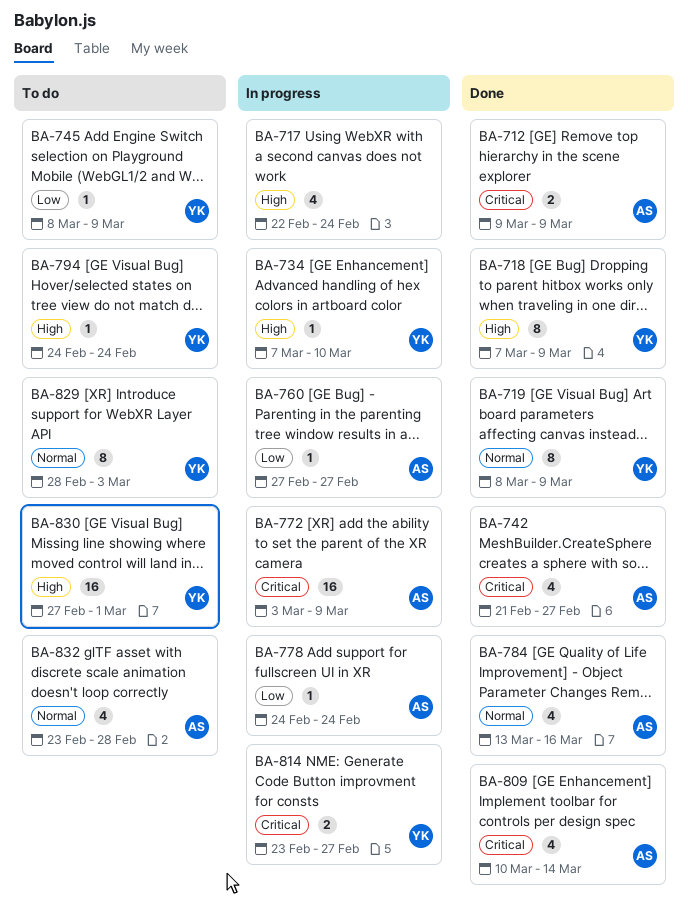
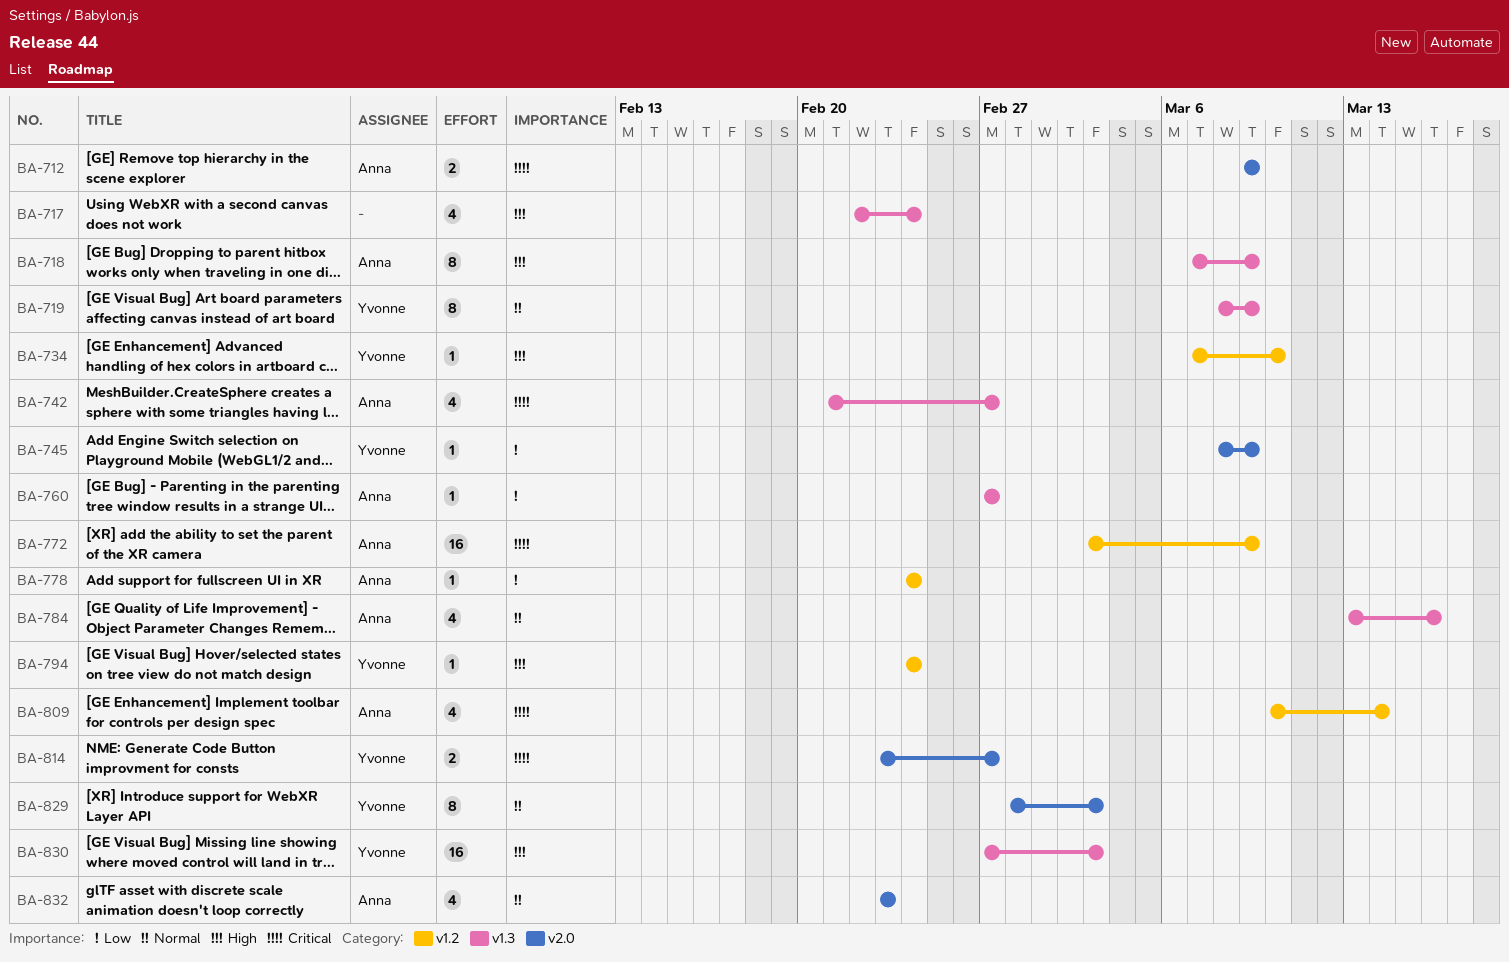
BA-718, owner: Yvonne -> Anna
BA-830, due: Mar 1 -> Mar 3
BA-832, due: Feb 28 -> Feb 23

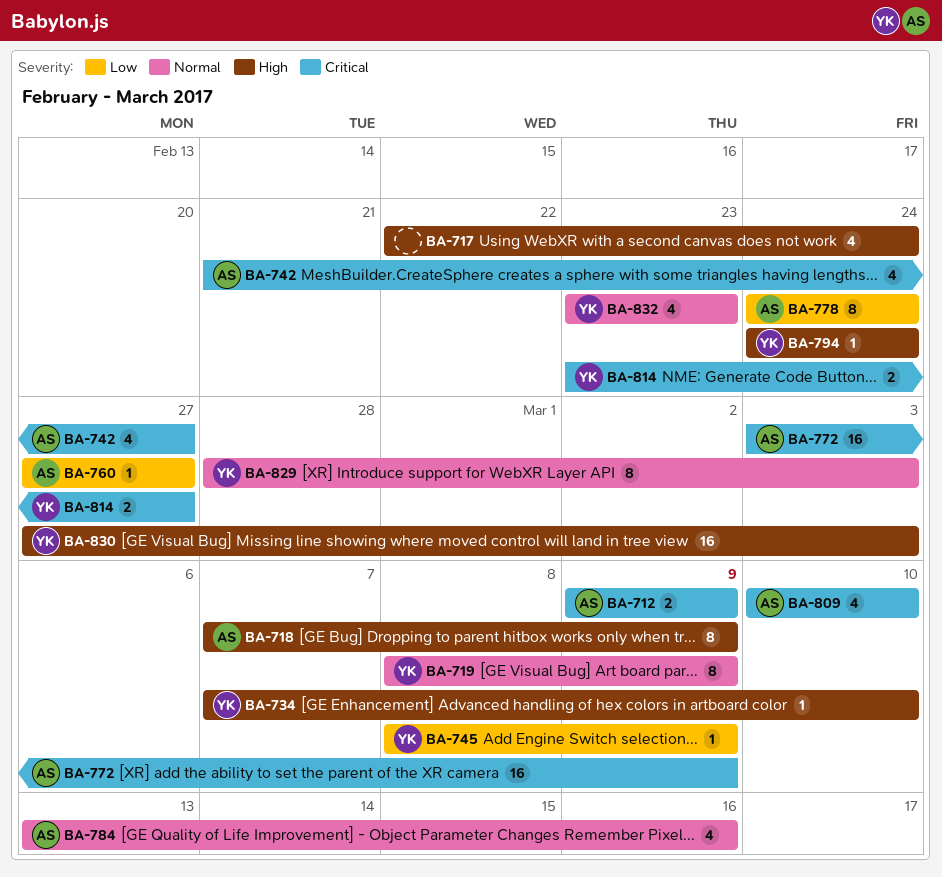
BA-778, estimate: 1 -> 8
BA-809, due: Mar 14 -> Mar 10
BA-832, owner: Anna -> Yvonne

